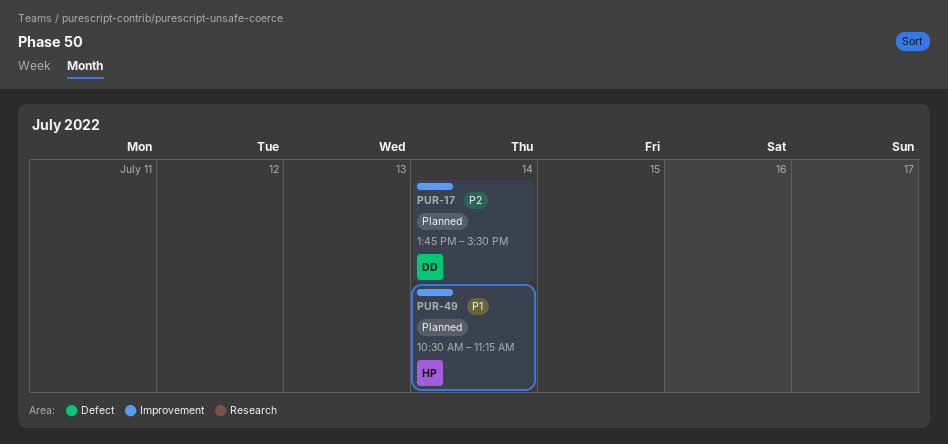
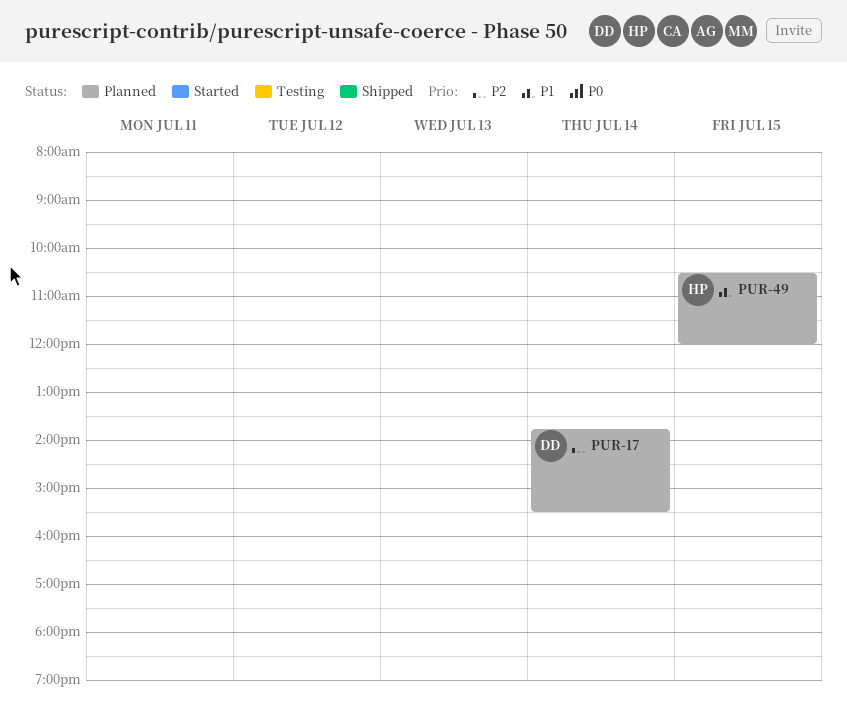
PUR-49, day: Jul 14 -> Jul 15
PUR-49, ends: 11:15 -> 12:00

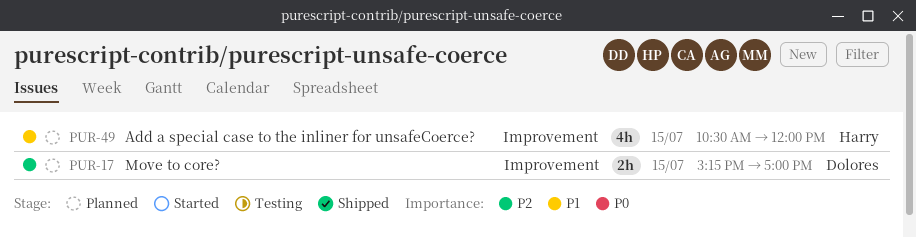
PUR-17, day: Jul 14 -> Jul 15
PUR-17, begins: 13:45 -> 15:15
PUR-17, ends: 15:30 -> 17:00

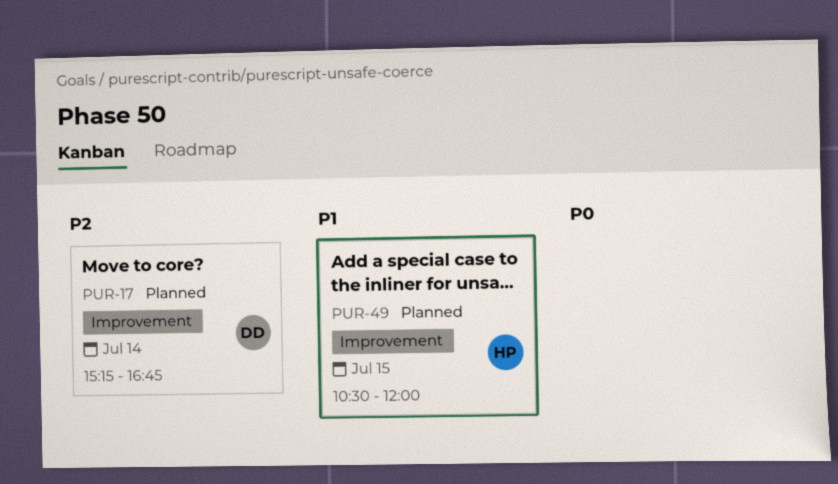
PUR-17, day: Jul 15 -> Jul 14
PUR-17, ends: 17:00 -> 16:45

